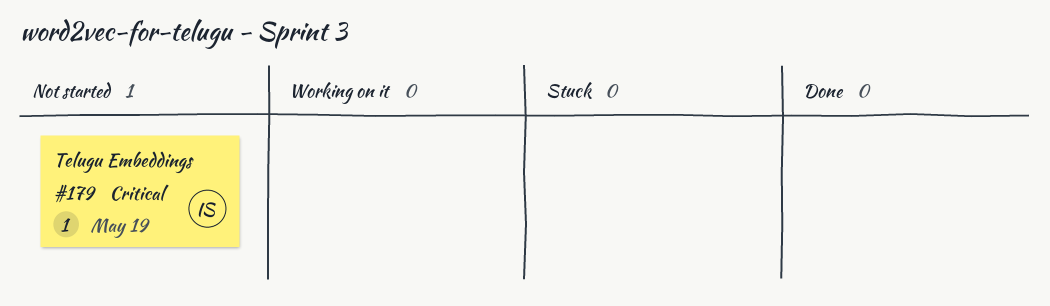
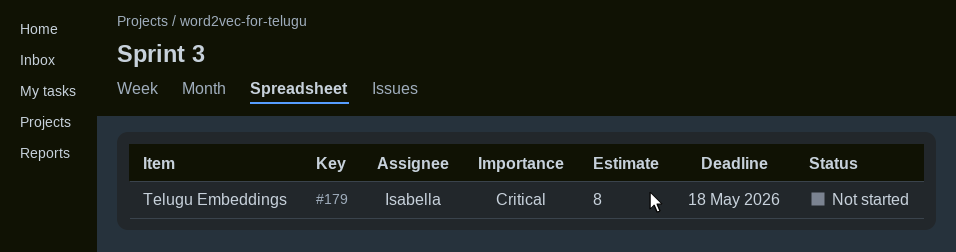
#179, estimate: 1 -> 8
#179, due: May 19 -> May 18

